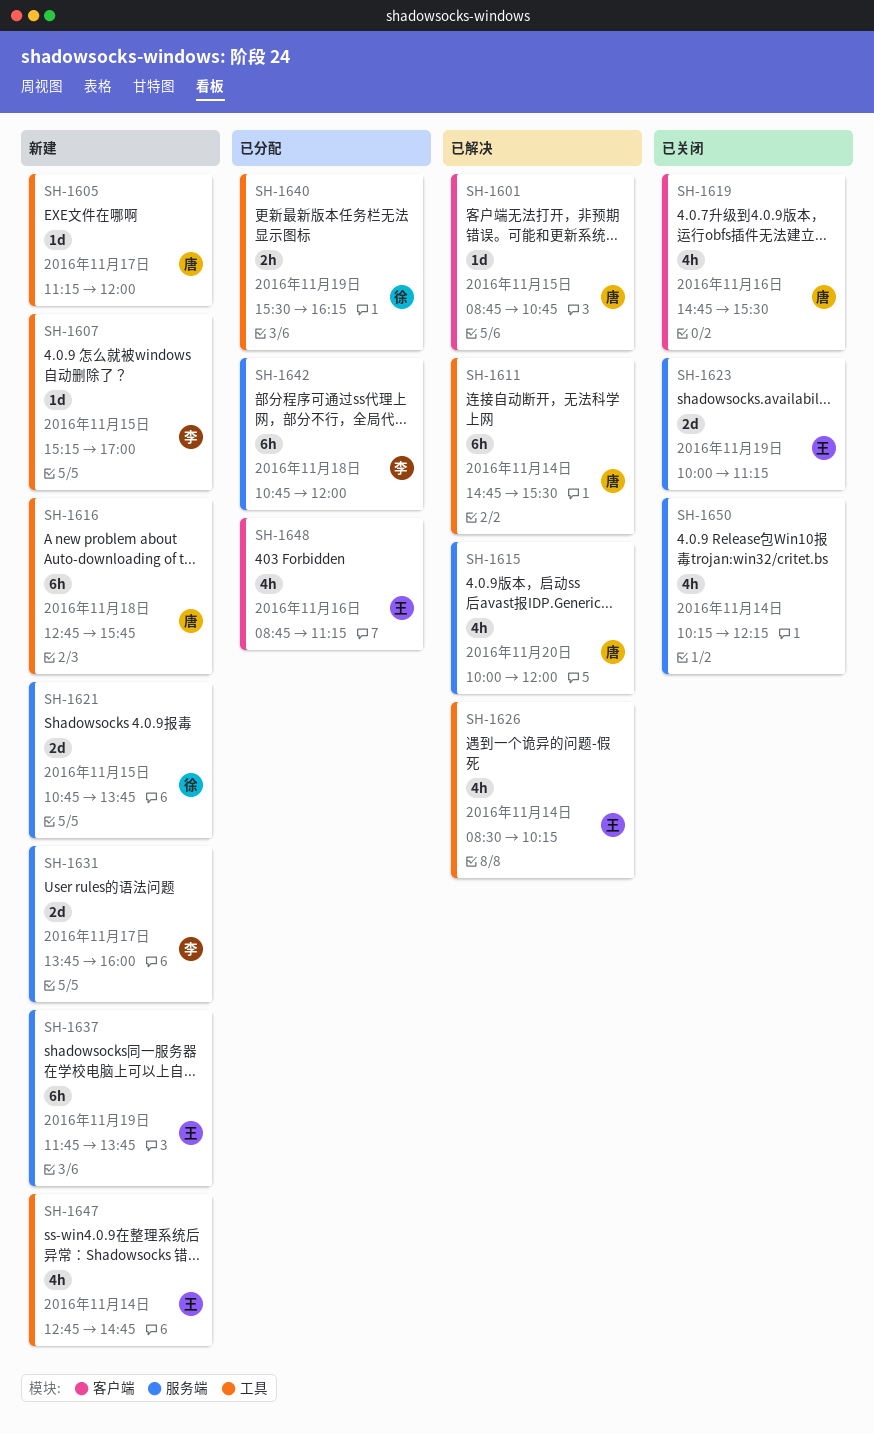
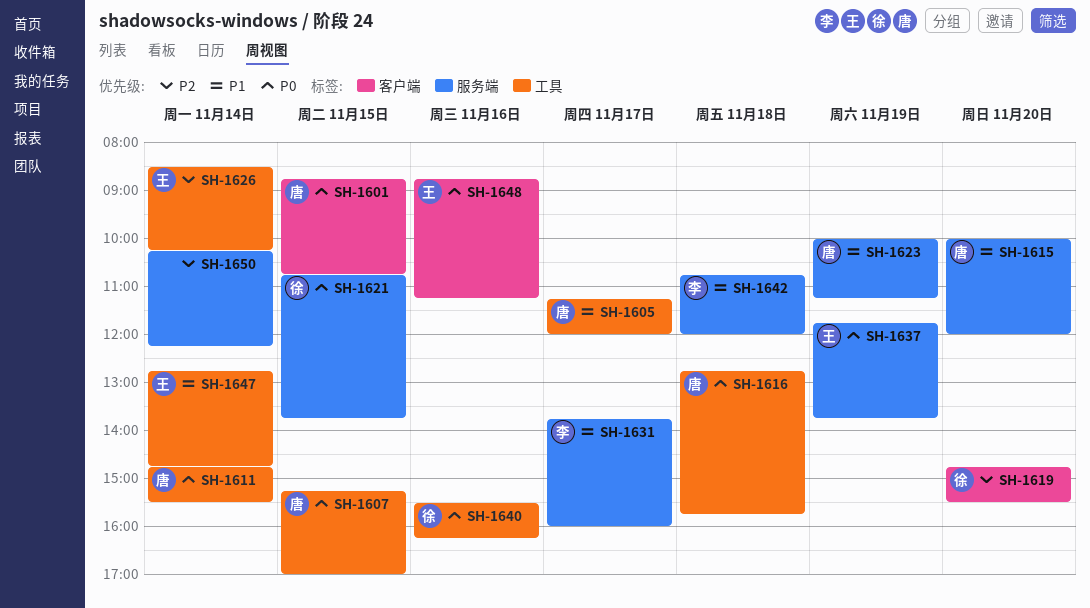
SH-1607, owner: 李 -> 唐
SH-1619, owner: 唐 -> 徐
SH-1619, day: Nov 16 -> Nov 20
SH-1623, owner: 王 -> 唐
SH-1640, day: Nov 19 -> Nov 16

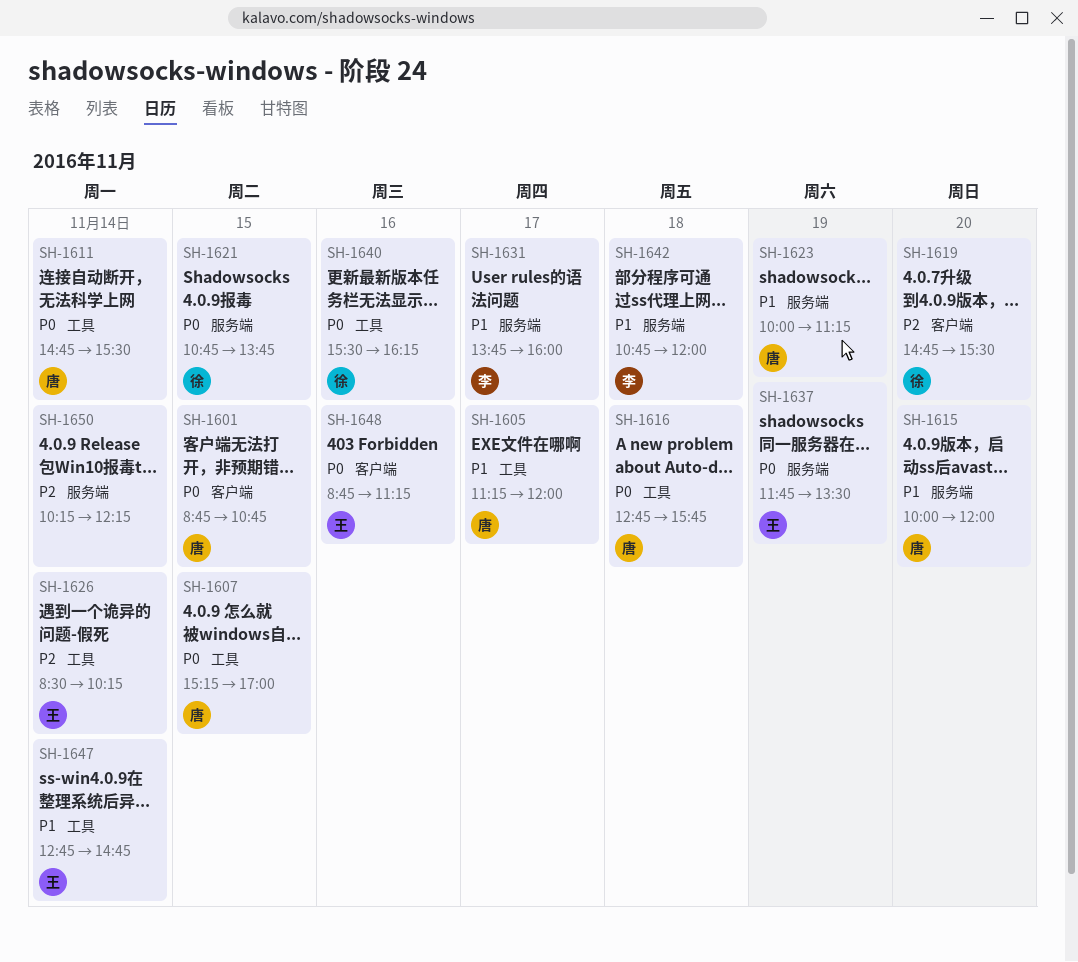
SH-1637, ends: 13:45 -> 13:30

